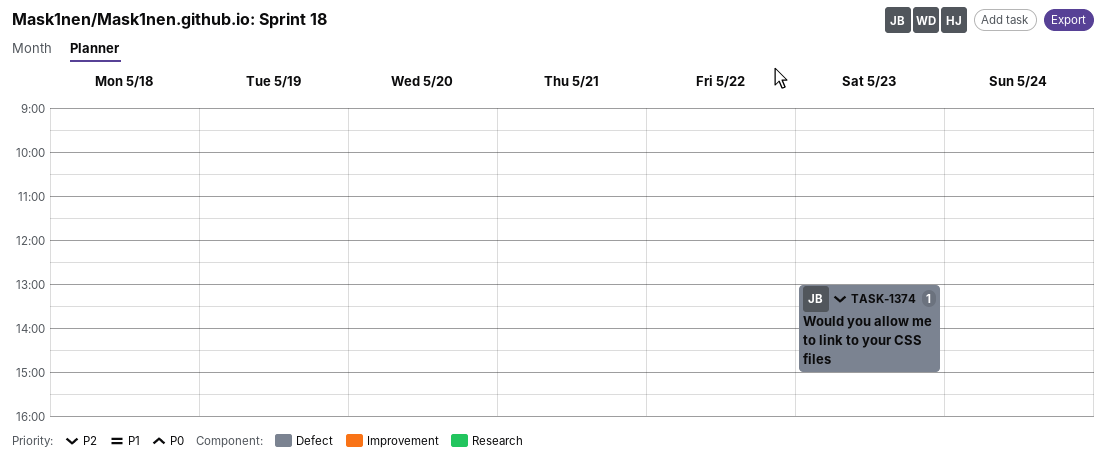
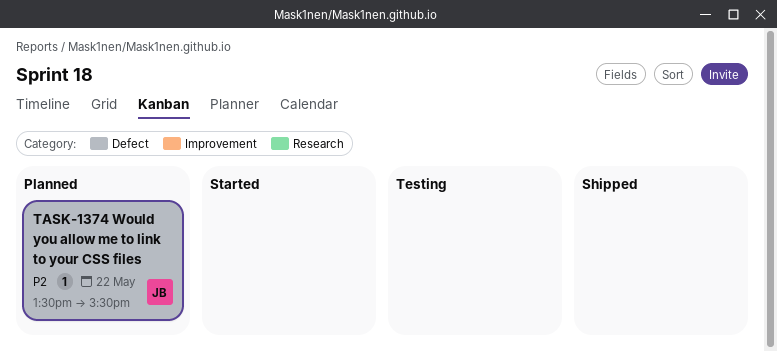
TASK-1374, day: May 23 -> May 22
TASK-1374, begins: 13:00 -> 13:30
TASK-1374, ends: 15:00 -> 15:30

